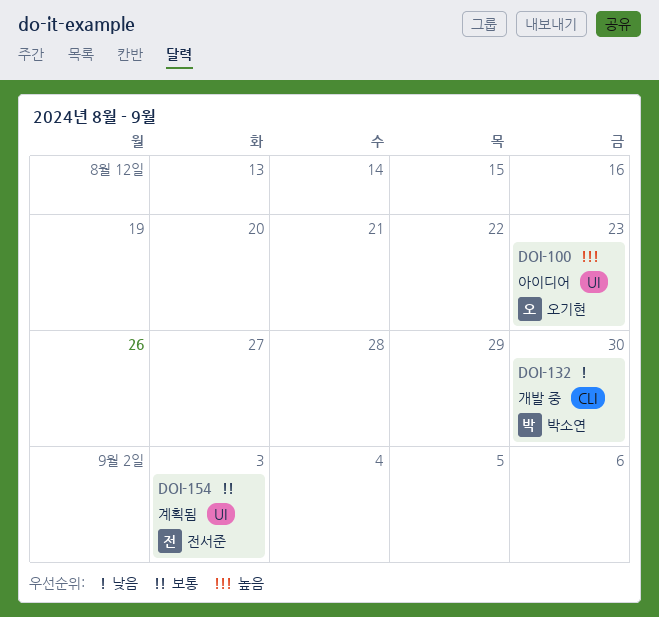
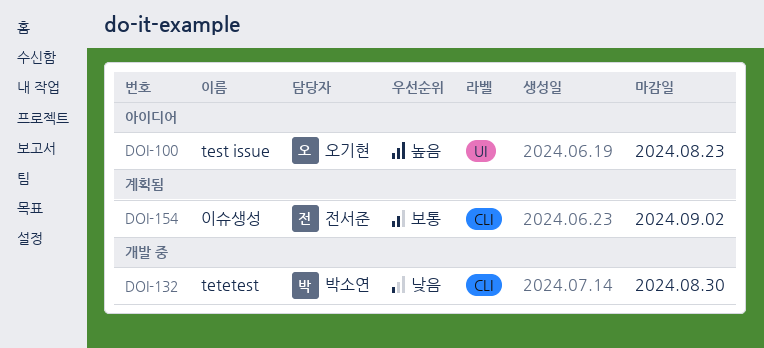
DOI-154, label: UI -> CLI
DOI-154, due: Sep 3 -> Sep 2

